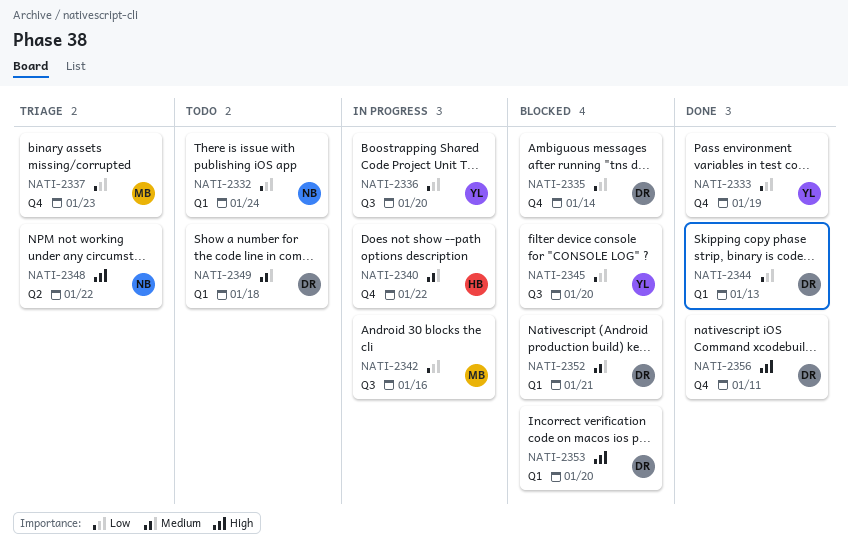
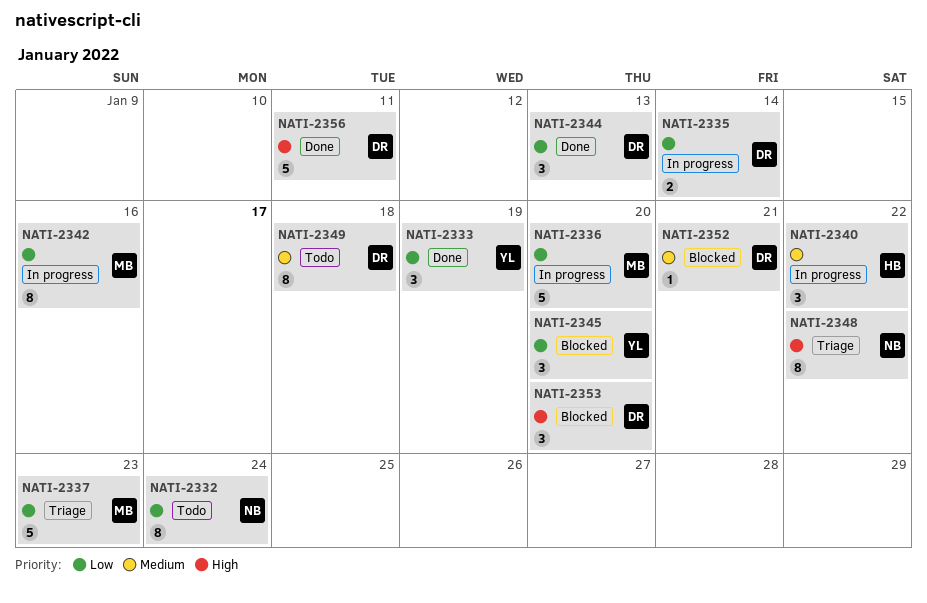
NATI-2335, status: Blocked -> In progress
NATI-2336, owner: YL -> MB

